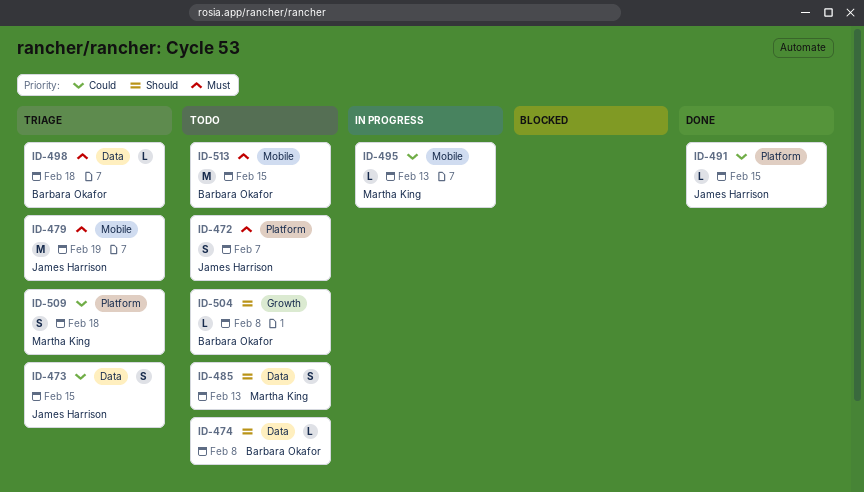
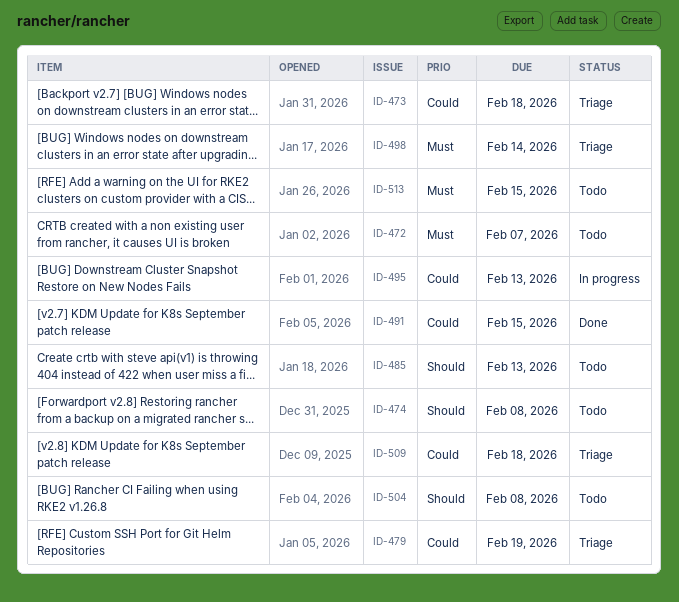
ID-473, due: Feb 15 -> Feb 18
ID-479, priority: Must -> Could
ID-498, due: Feb 18 -> Feb 14

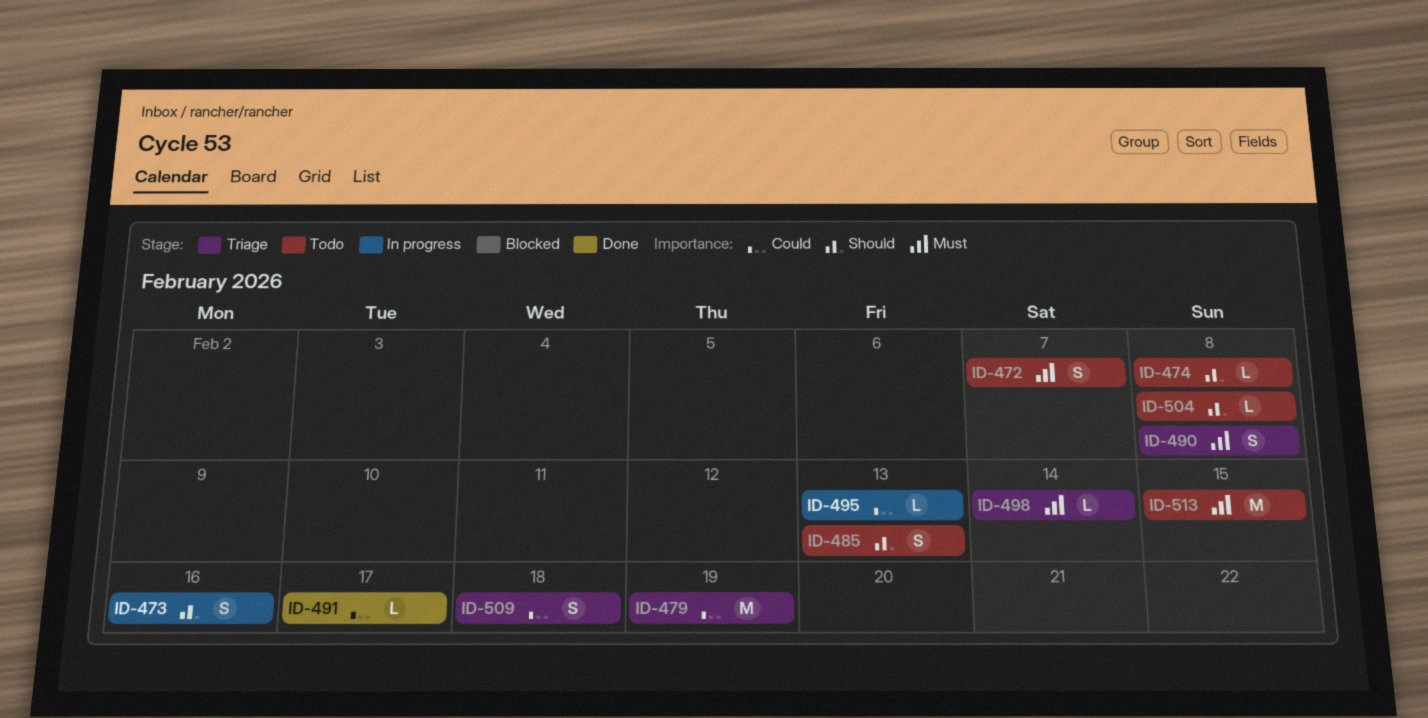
ID-473, status: Triage -> In progress
ID-473, priority: Could -> Should
ID-473, due: Feb 18 -> Feb 16
ID-490: none -> present
ID-491, due: Feb 15 -> Feb 17

